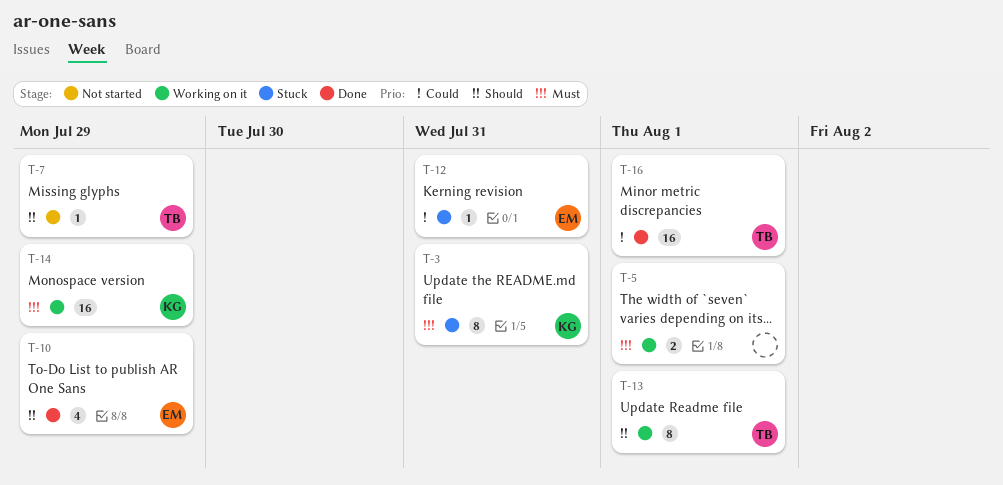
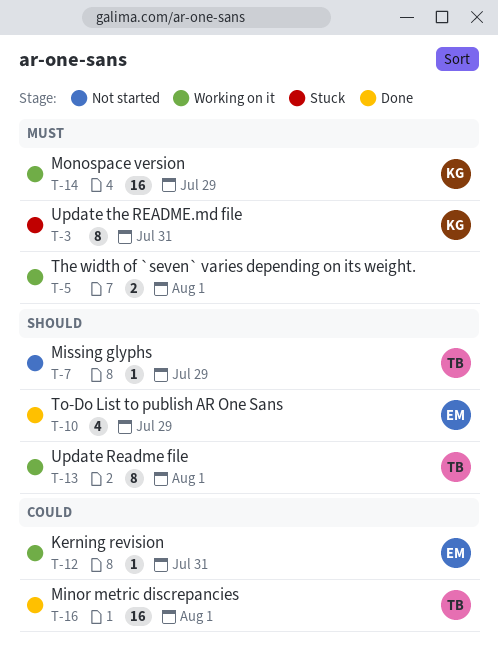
T-12, status: Stuck -> Working on it

